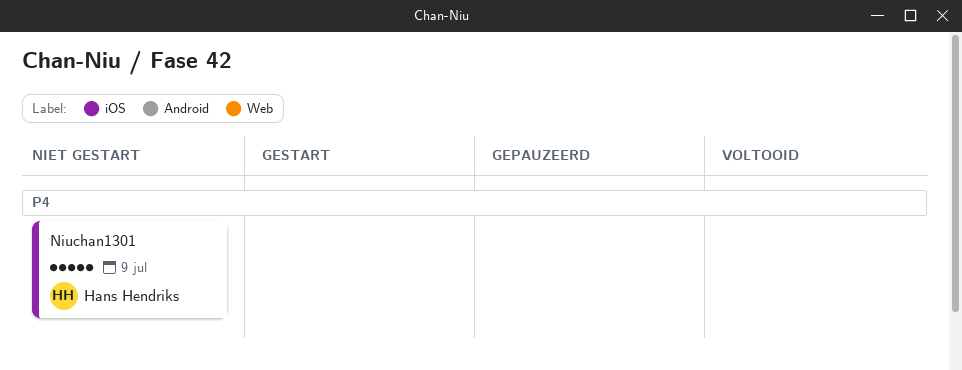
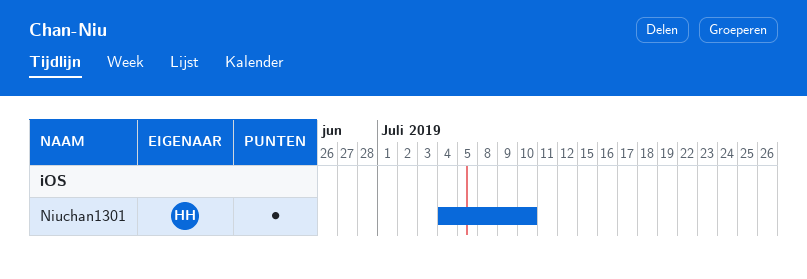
Niuchan1301, estimate: 5 -> 1
Niuchan1301, due: Jul 9 -> Jul 10

